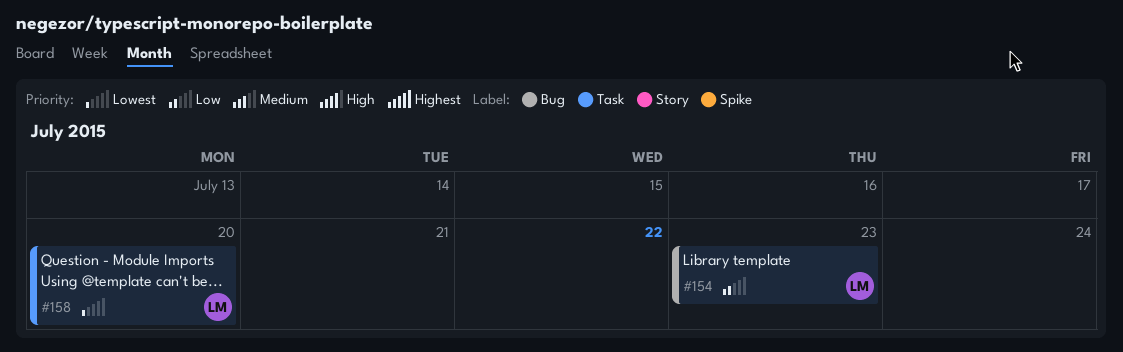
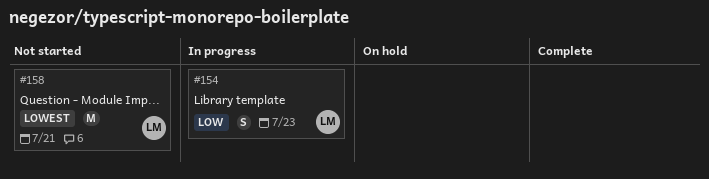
#158, due: Jul 20 -> Jul 21

